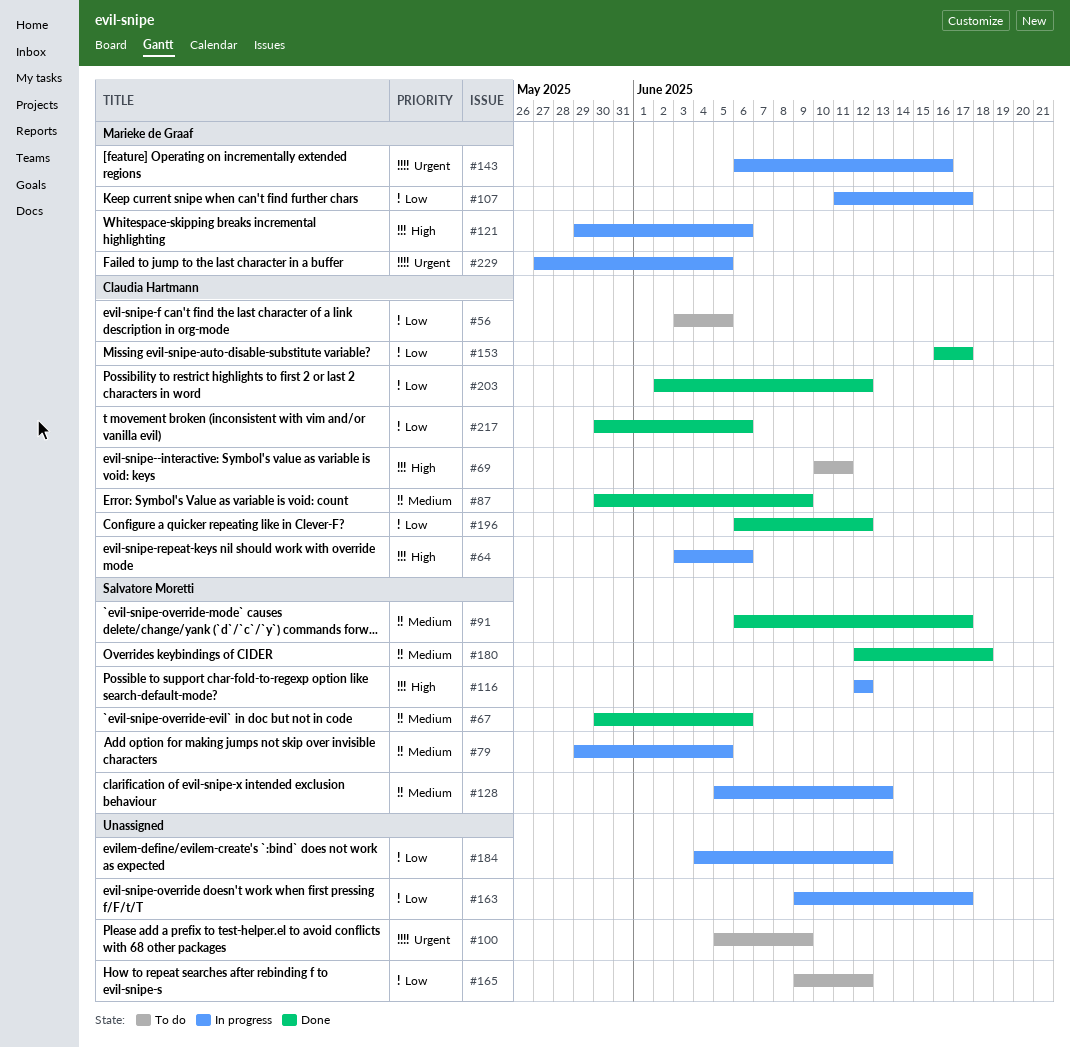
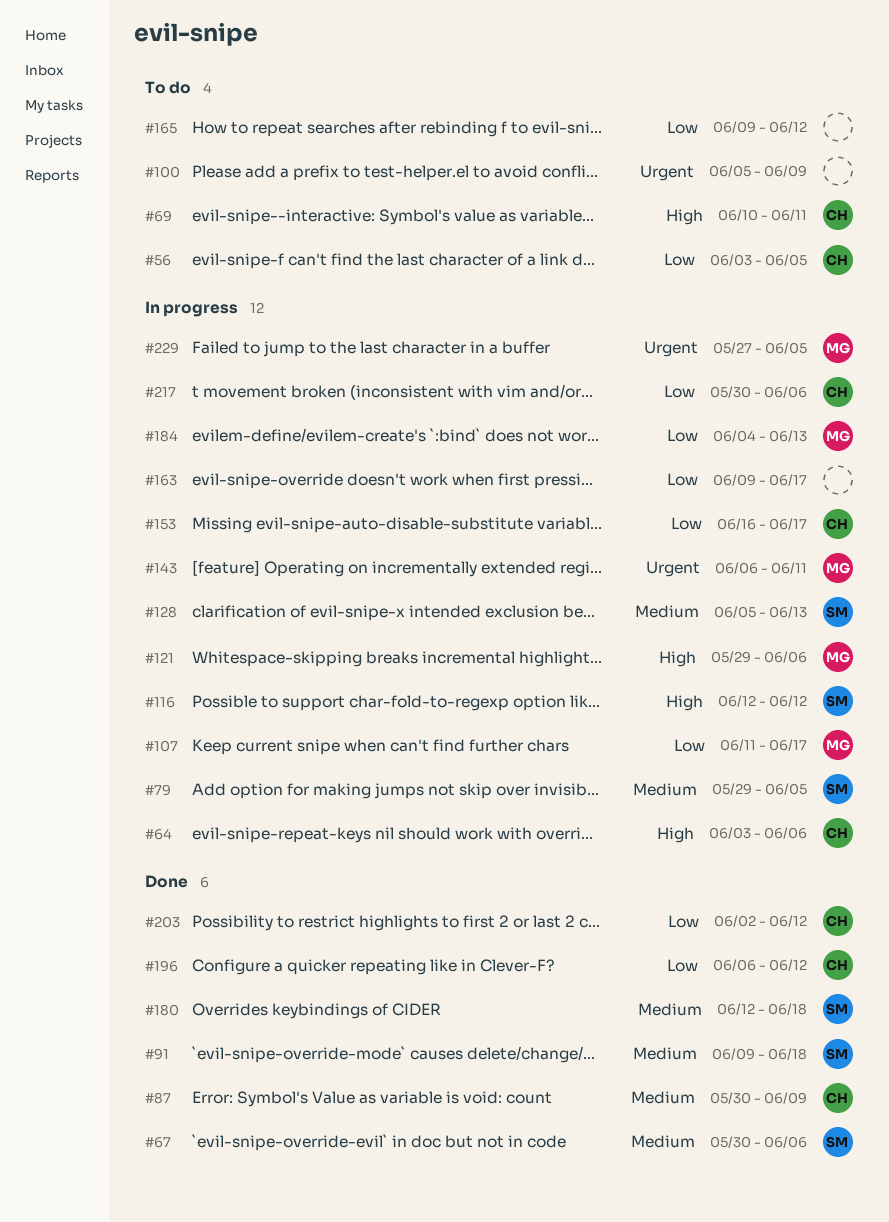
#91, start: Jun 6 -> Jun 9
#91, due: Jun 17 -> Jun 18
#143, due: Jun 16 -> Jun 11
#153, status: Done -> In progress
#184, owner: none -> Marieke de Graaf
#217, status: Done -> In progress

